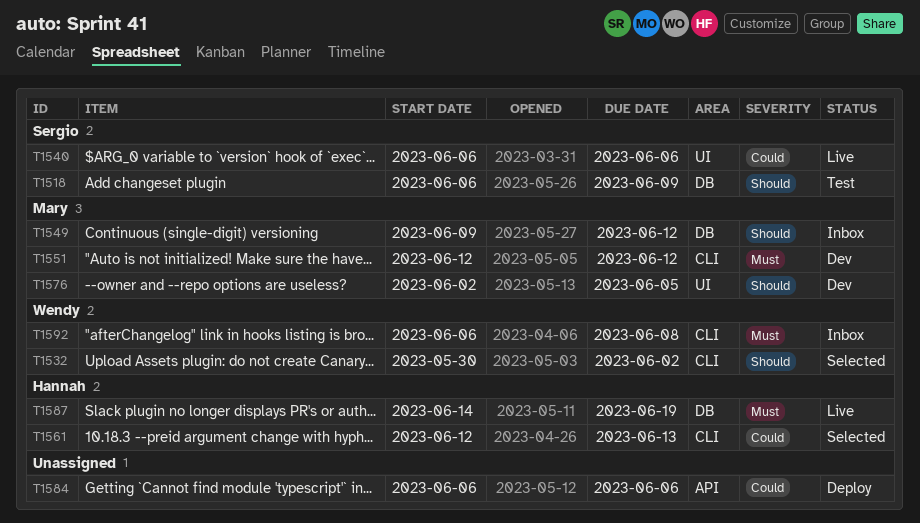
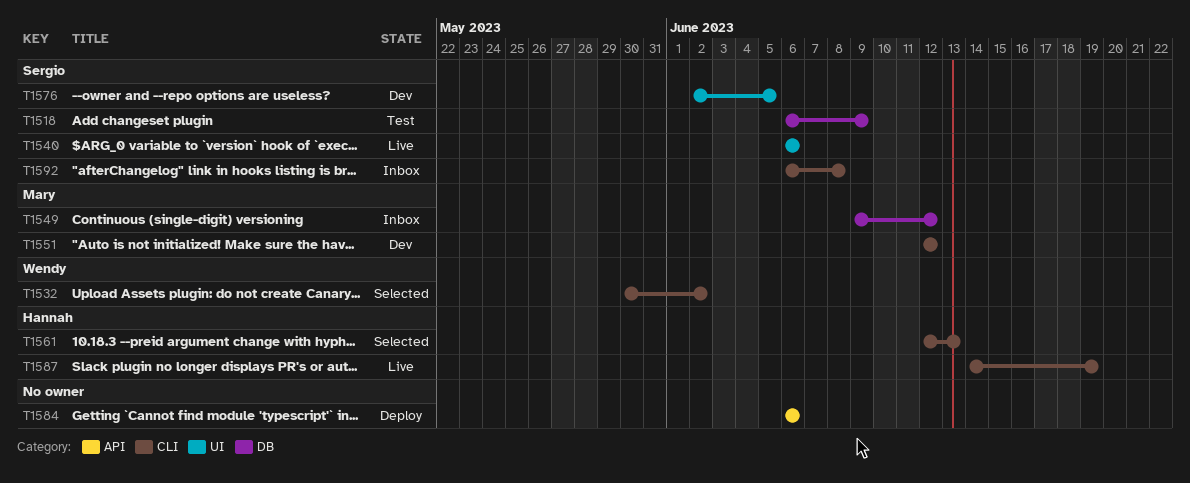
T1576, owner: Mary -> Sergio
T1587, label: DB -> CLI
T1592, owner: Wendy -> Sergio

